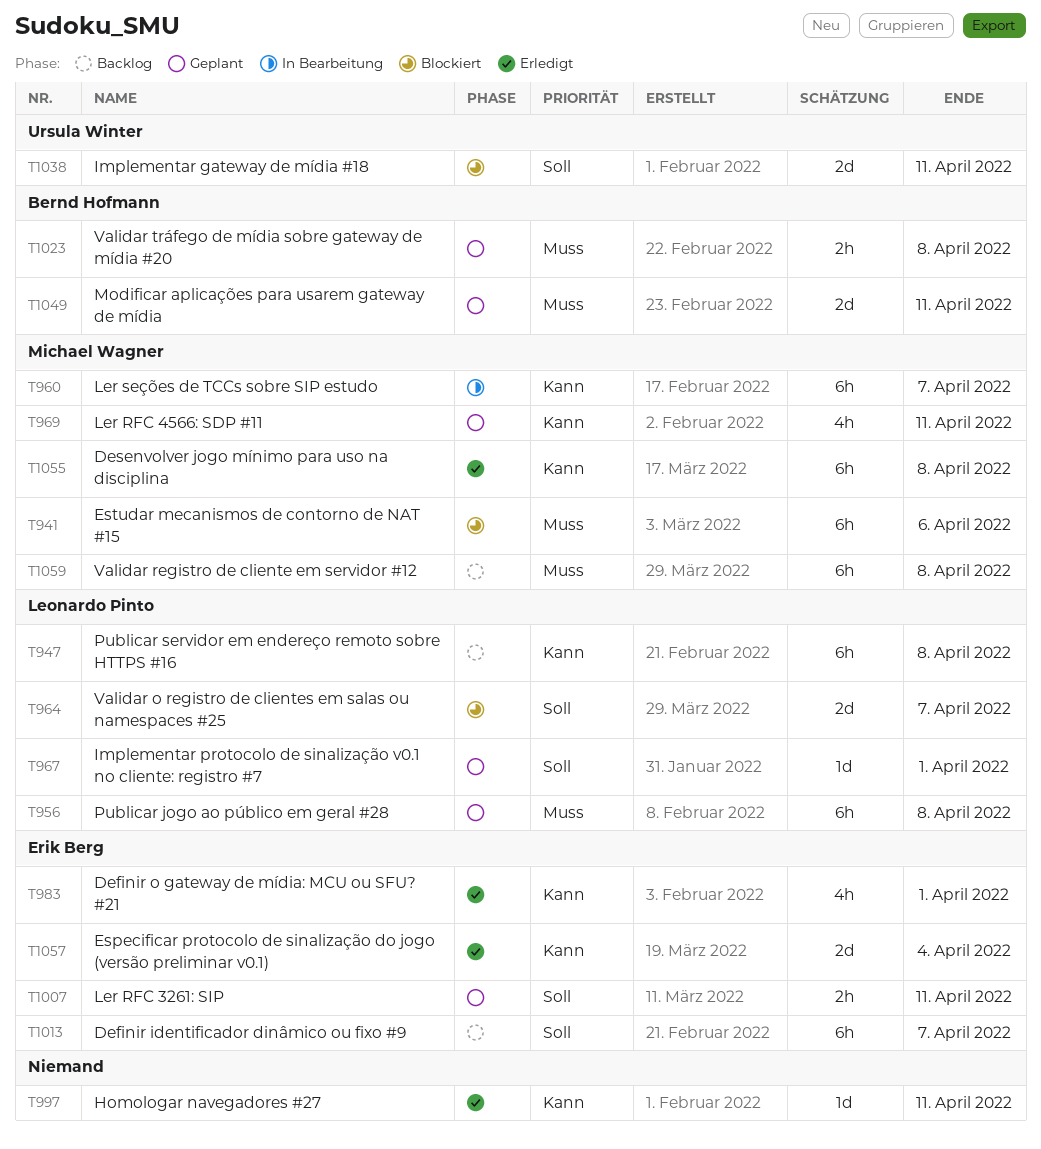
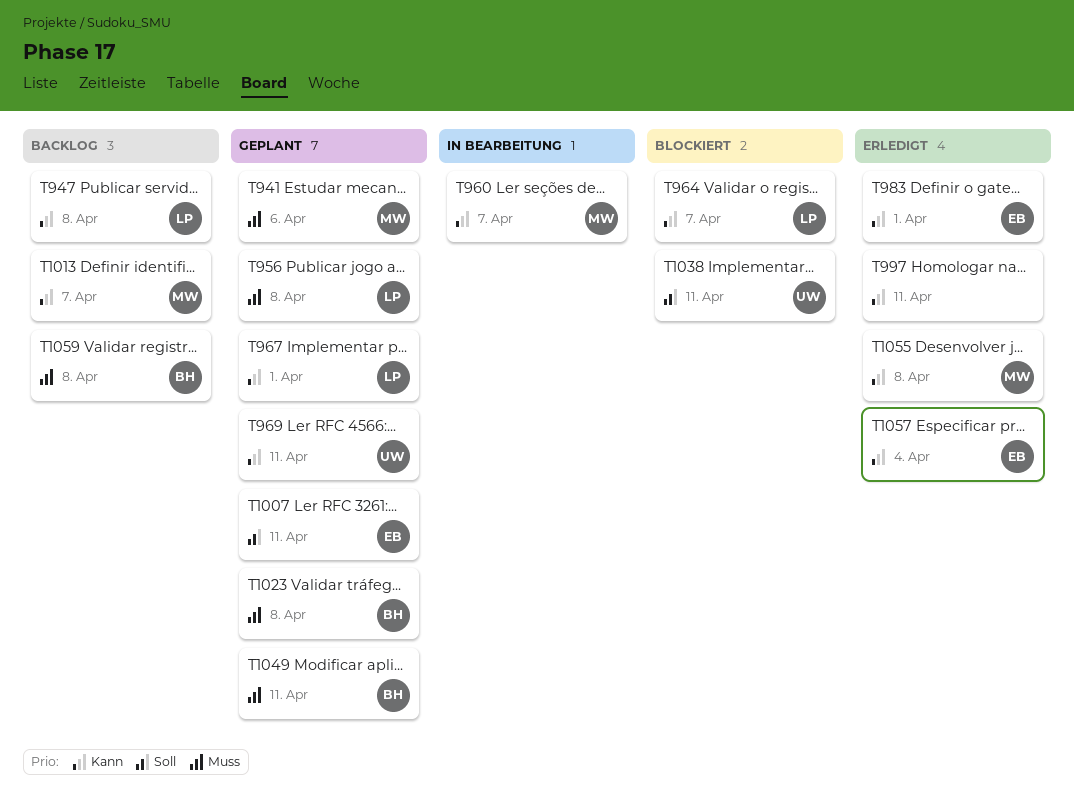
T941, status: Blockiert -> Geplant
T964, priority: Soll -> Kann
T967, priority: Soll -> Kann
T969, owner: Michael Wagner -> Ursula Winter
T1013, owner: Erik Berg -> Michael Wagner
T1013, priority: Soll -> Kann
T1059, owner: Michael Wagner -> Bernd Hofmann

